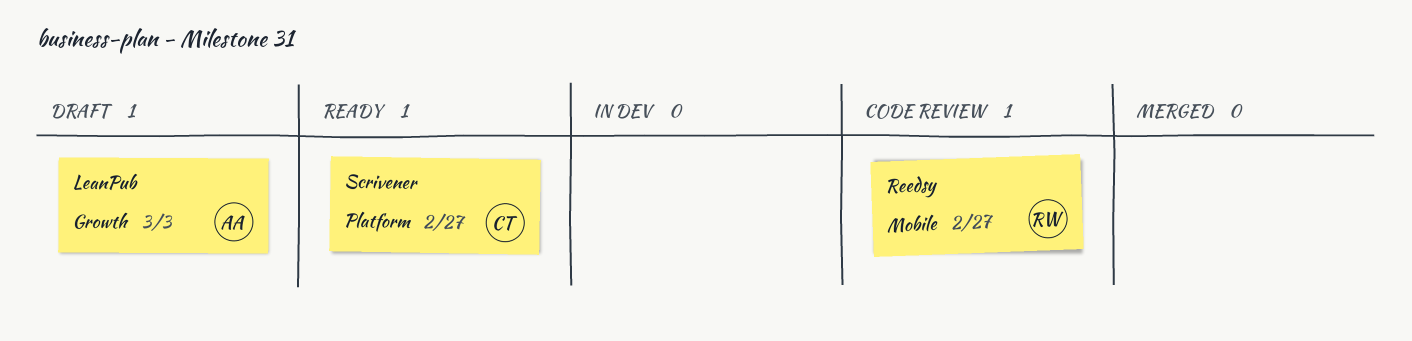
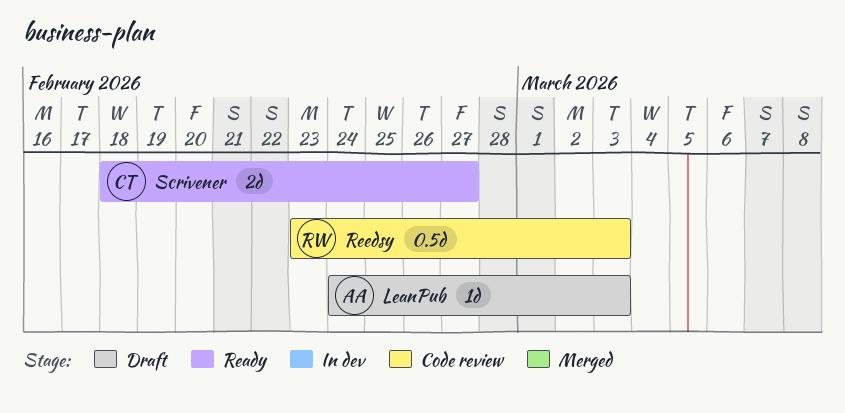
Reedsy, due: Feb 27 -> Mar 3

